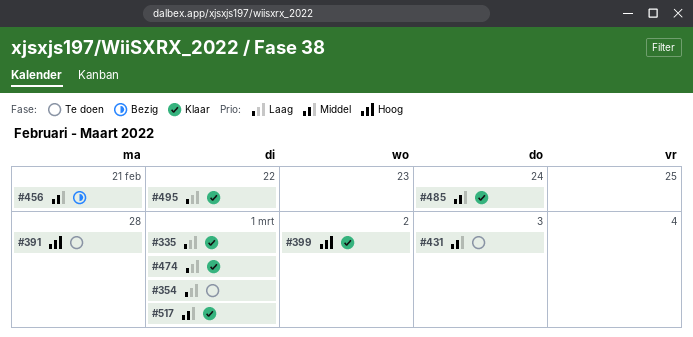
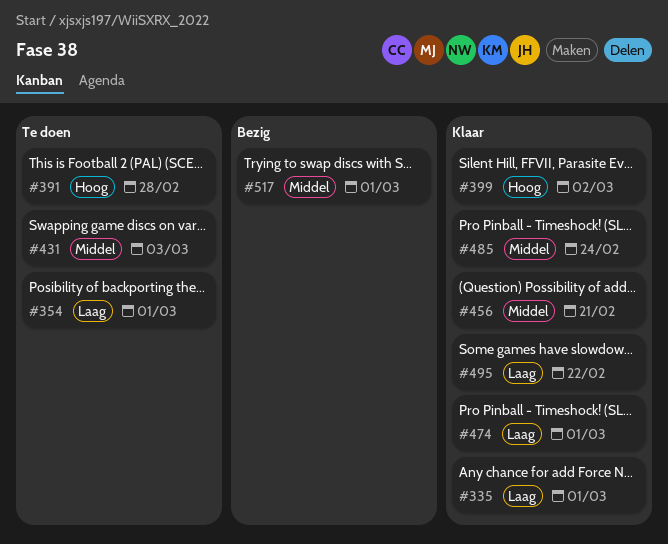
#456, status: Bezig -> Klaar
#517, status: Klaar -> Bezig

